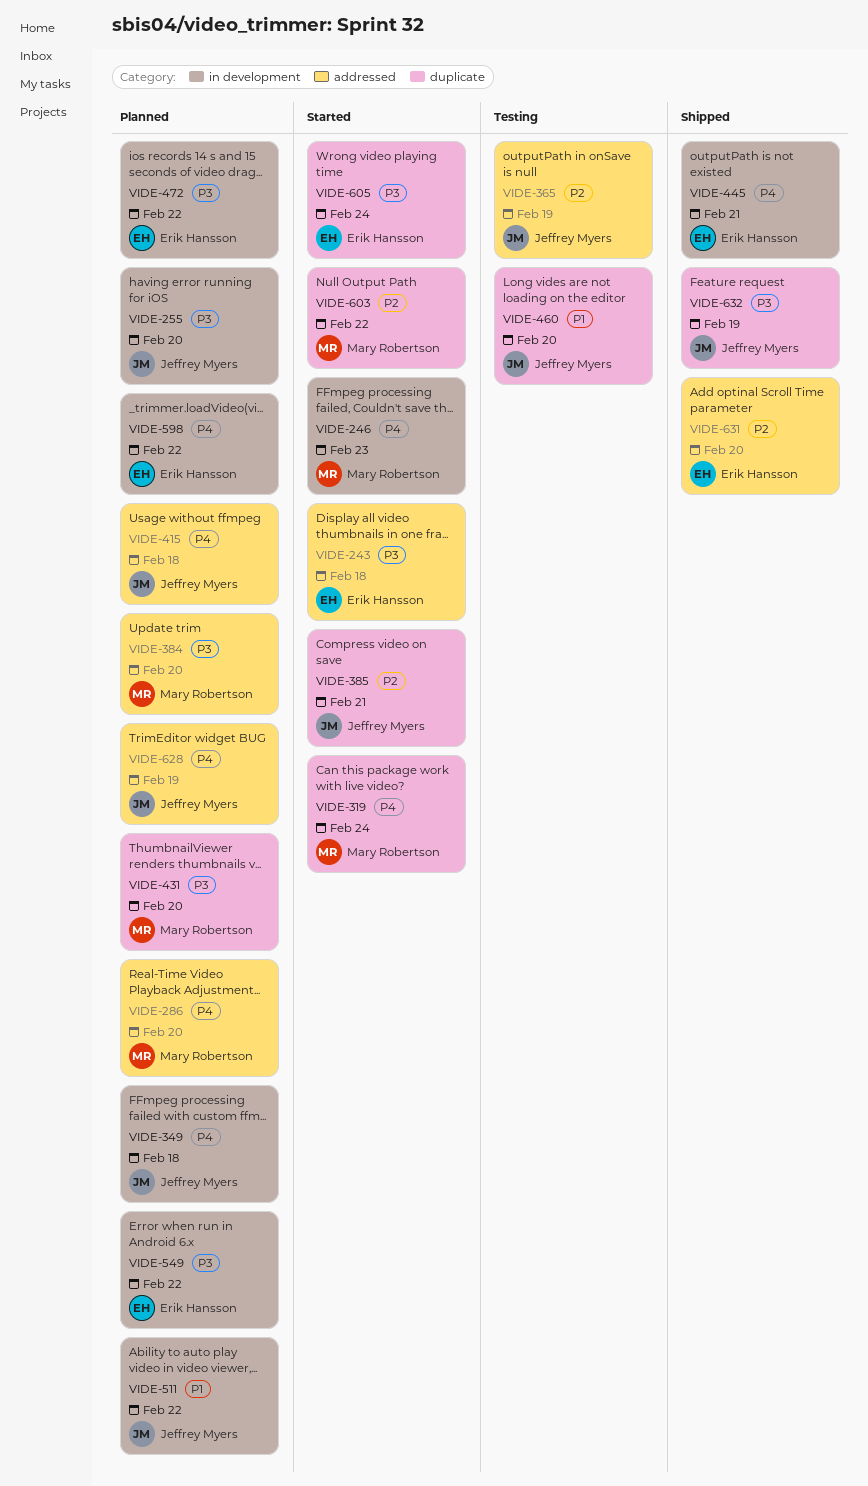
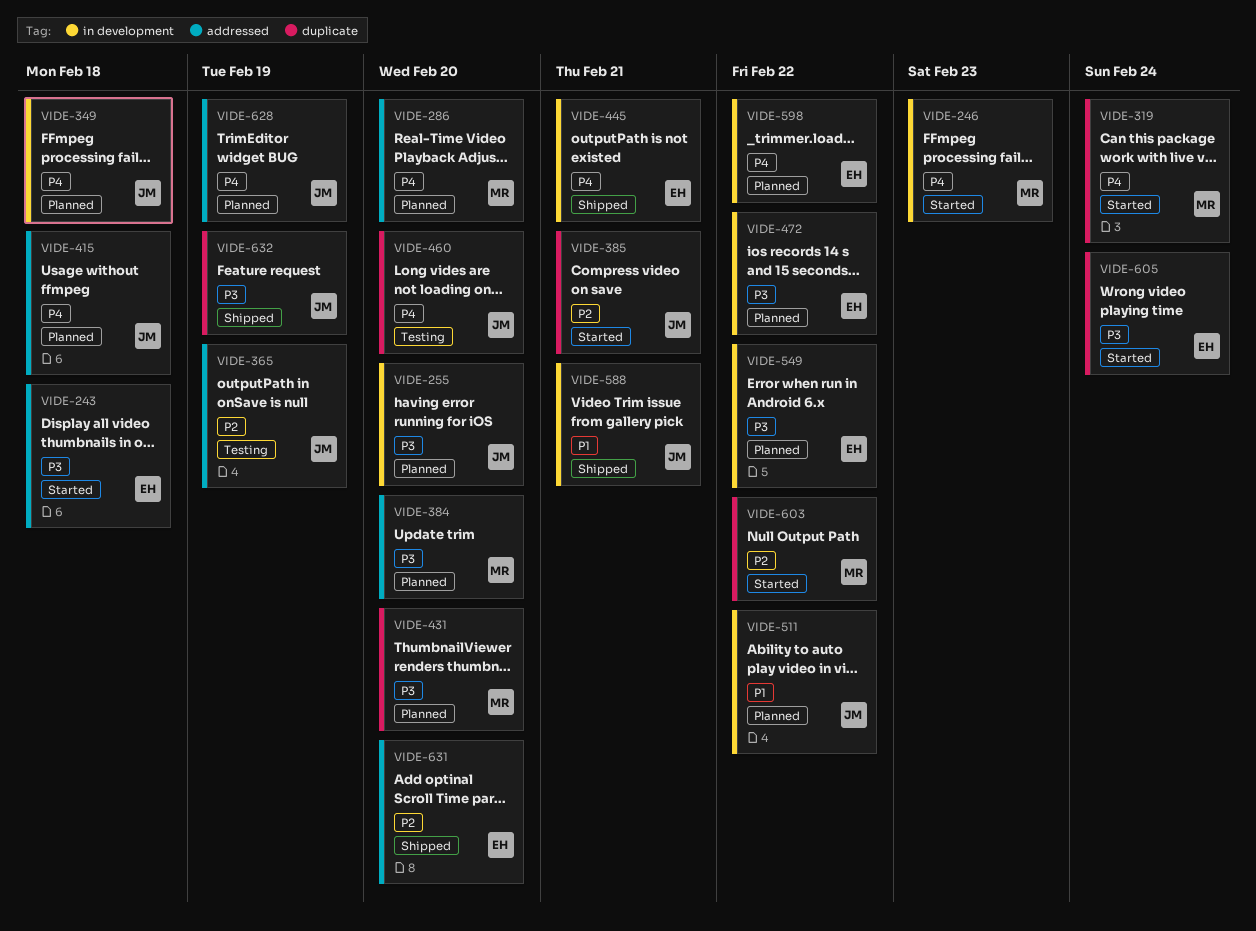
VIDE-460, priority: P1 -> P4
VIDE-588: none -> present

